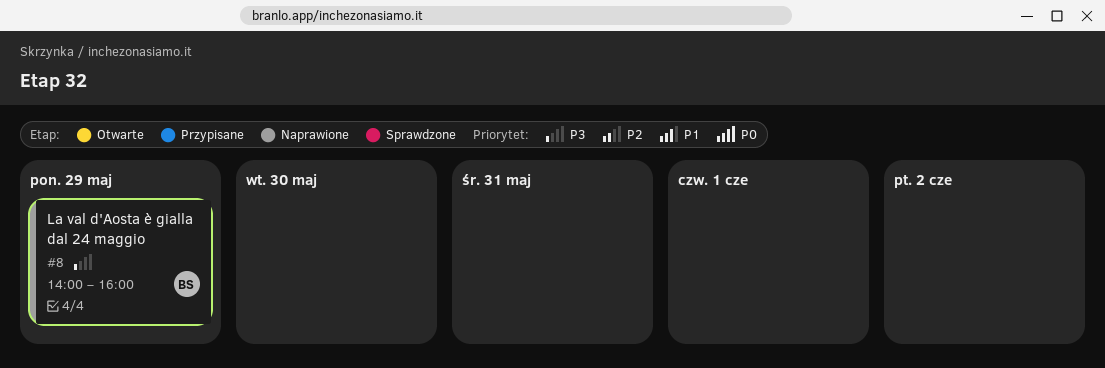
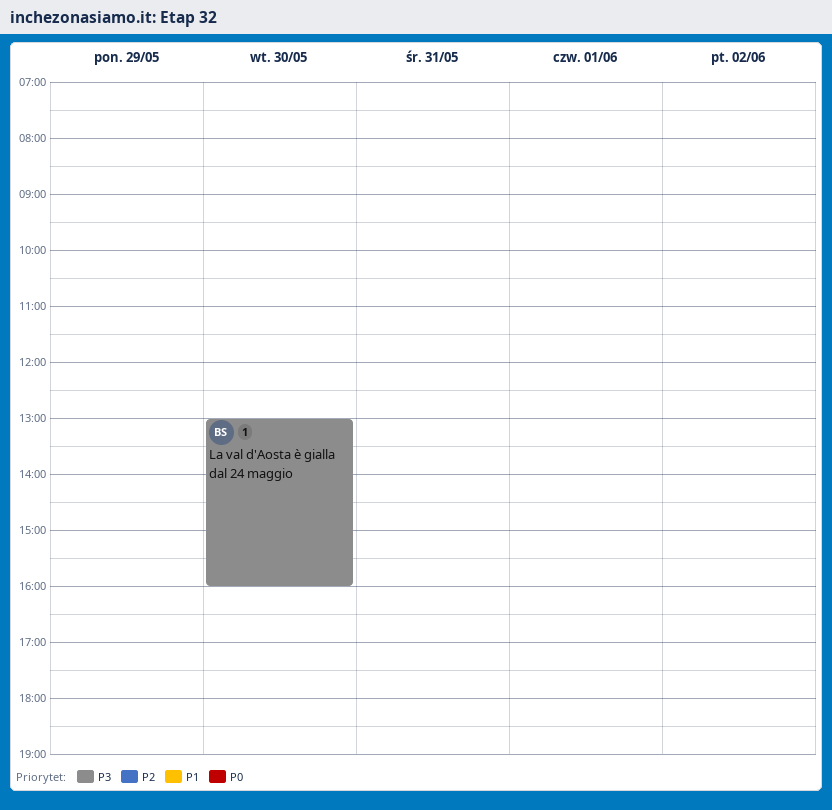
La val d'Aosta è gialla dal 24 maggio, day: May 29 -> May 30
La val d'Aosta è gialla dal 24 maggio, begins: 14:00 -> 13:00

